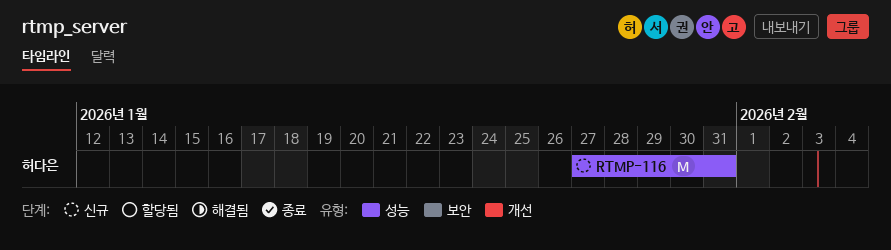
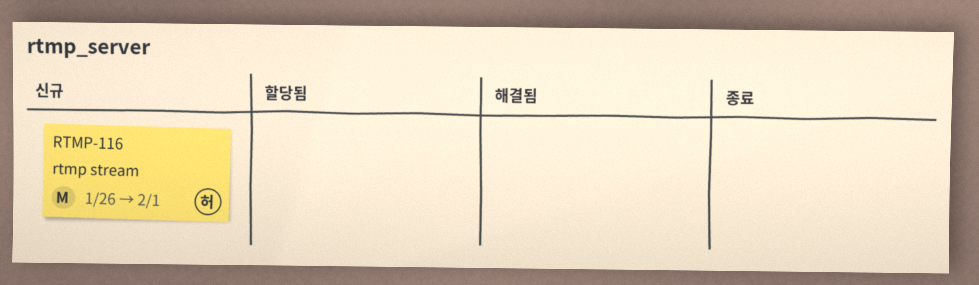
RTMP-116, start: Jan 27 -> Jan 26
RTMP-116, due: Jan 31 -> Feb 1

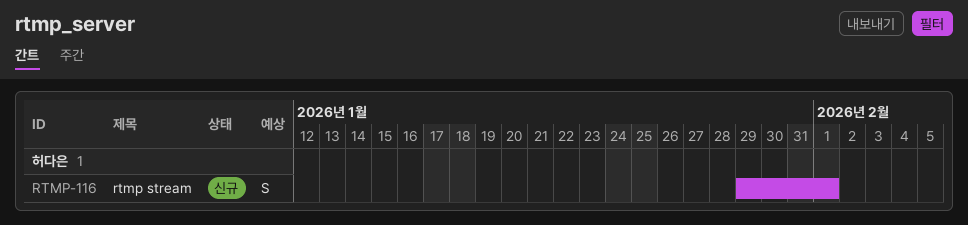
RTMP-116, estimate: M -> S
RTMP-116, start: Jan 26 -> Jan 29

